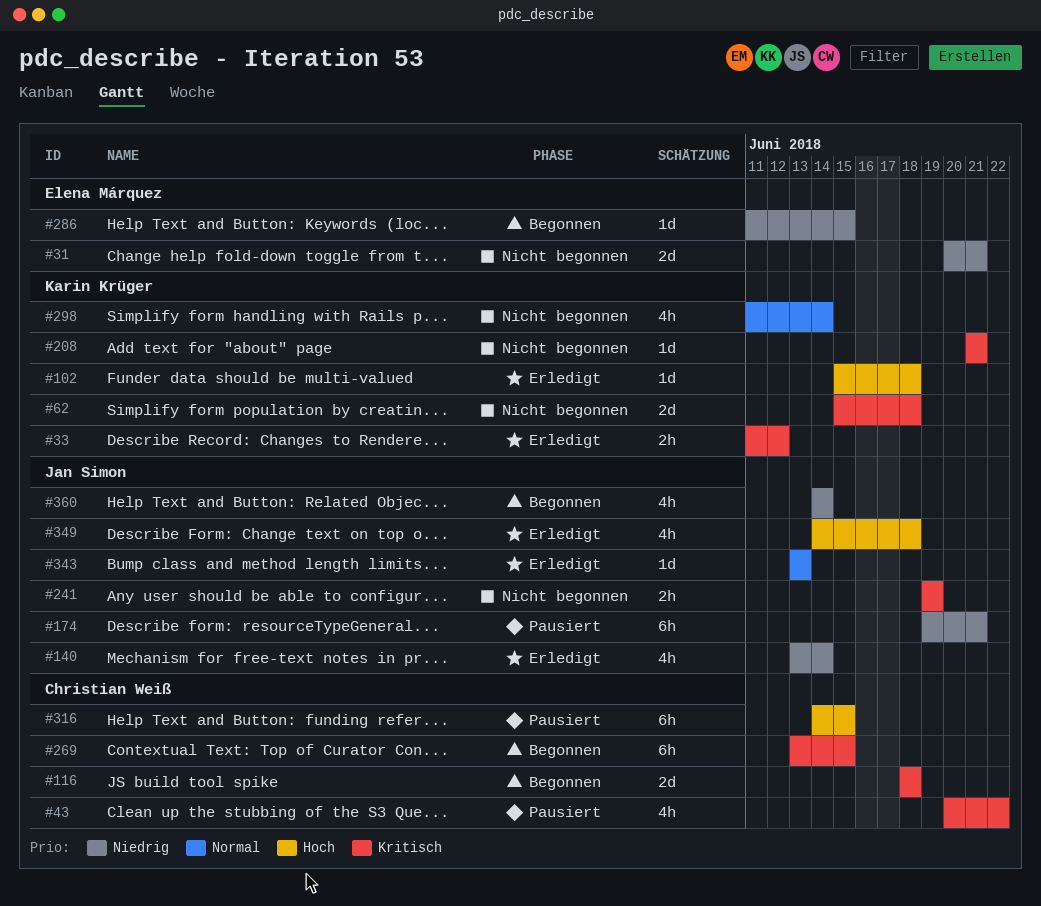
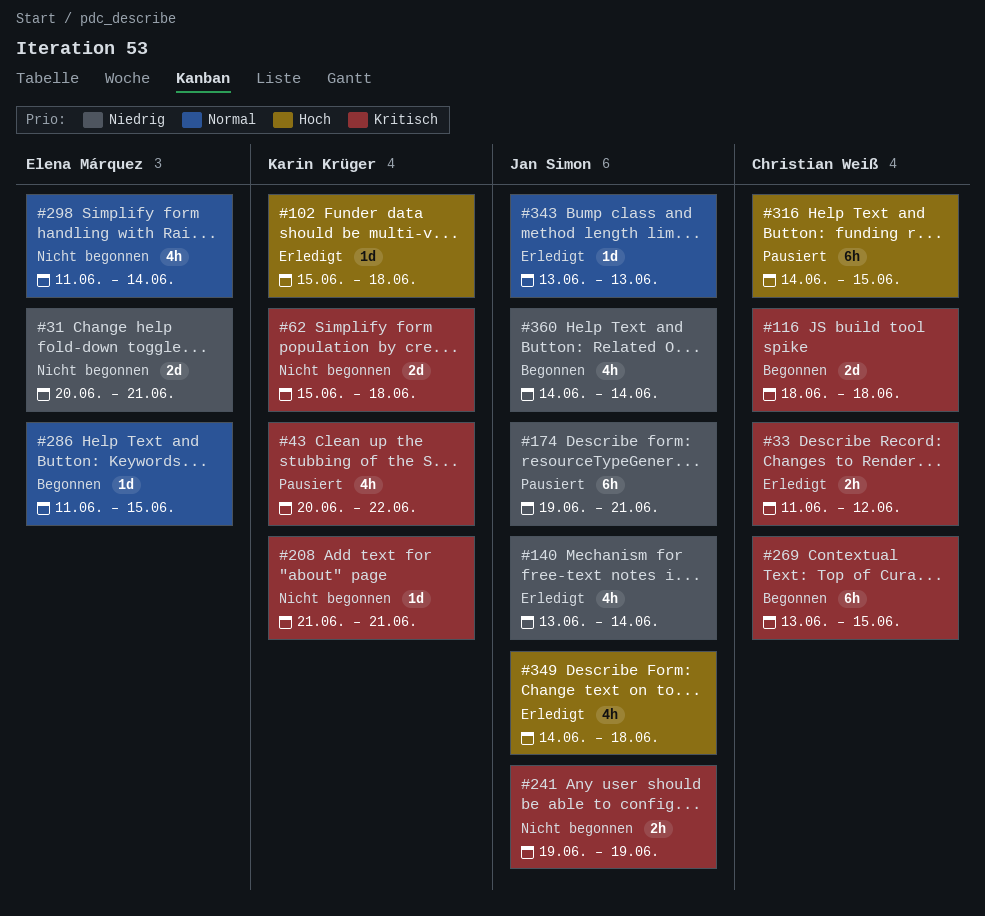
#33, owner: Karin Krüger -> Christian Weiß
#43, owner: Christian Weiß -> Karin Krüger
#286, priority: Niedrig -> Normal
#298, owner: Karin Krüger -> Elena Márquez

